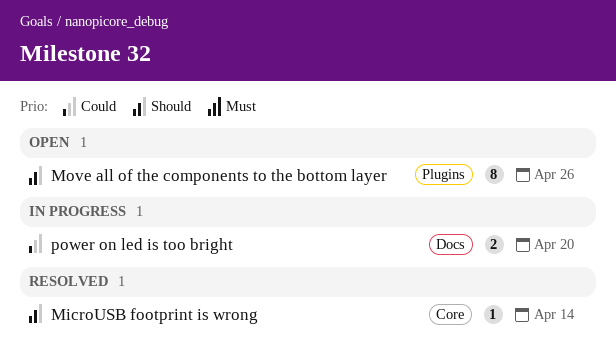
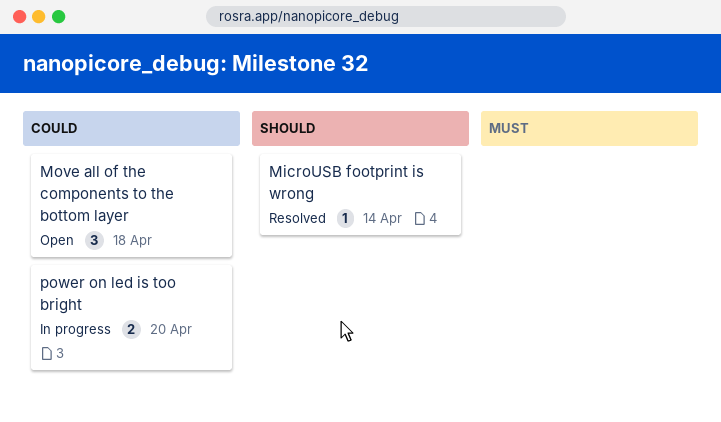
Move all of the components to the bottom layer, priority: Should -> Could
Move all of the components to the bottom layer, estimate: 8 -> 3
Move all of the components to the bottom layer, due: Apr 26 -> Apr 18

